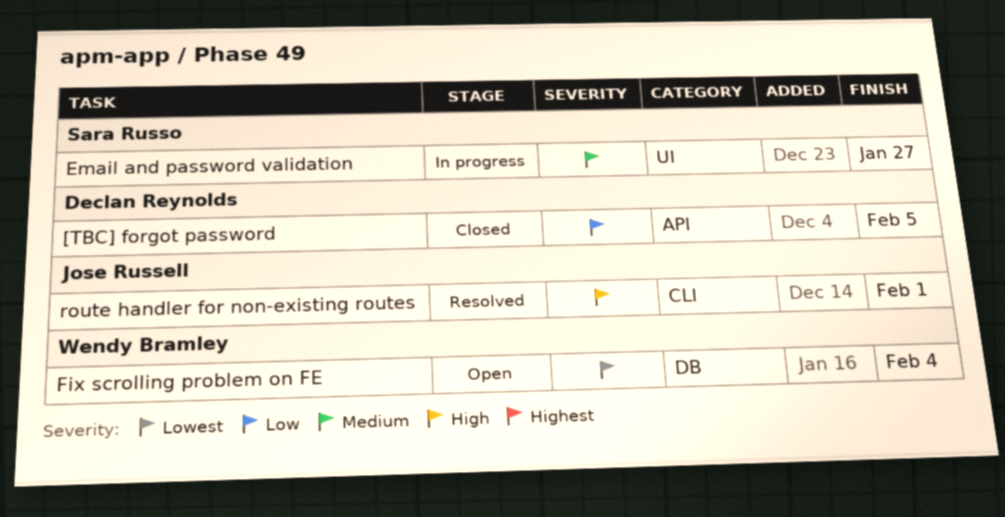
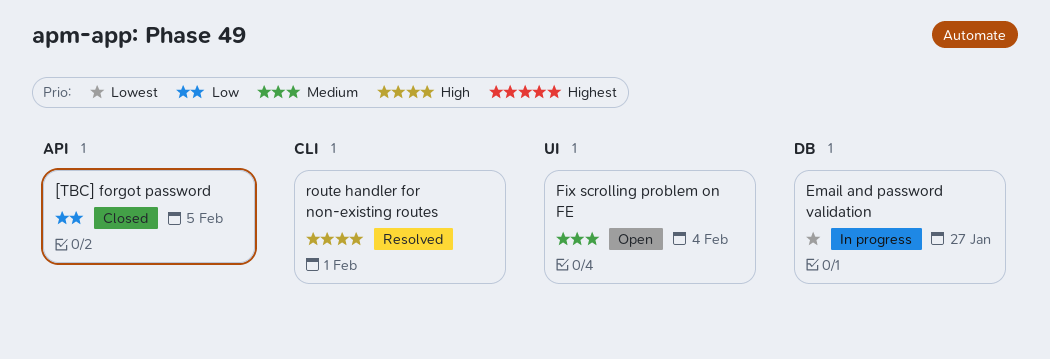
Email and password validation, priority: Medium -> Lowest
Email and password validation, label: UI -> DB
Fix scrolling problem on FE, priority: Lowest -> Medium
Fix scrolling problem on FE, label: DB -> UI

